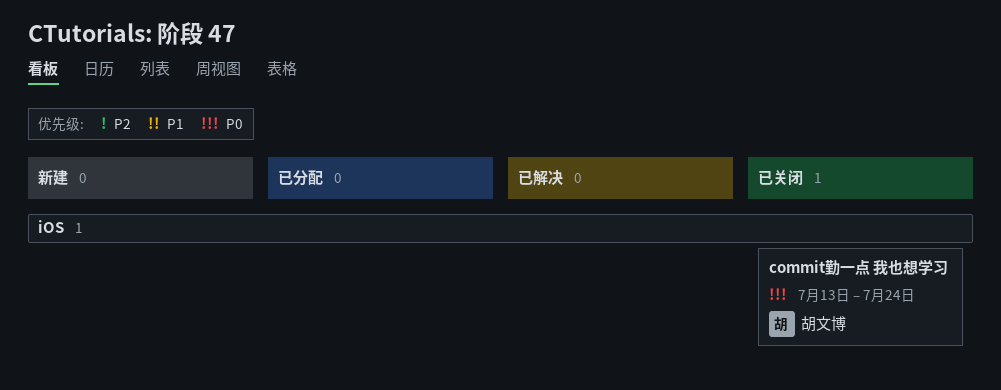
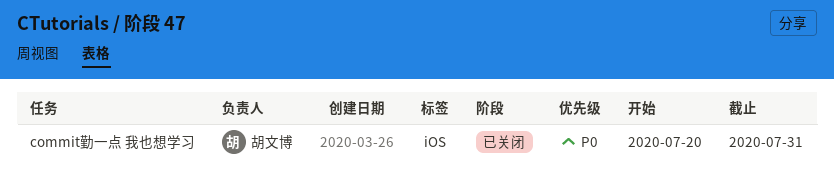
commit勤一点 我也想学习, start: Jul 13 -> Jul 20
commit勤一点 我也想学习, due: Jul 24 -> Jul 31

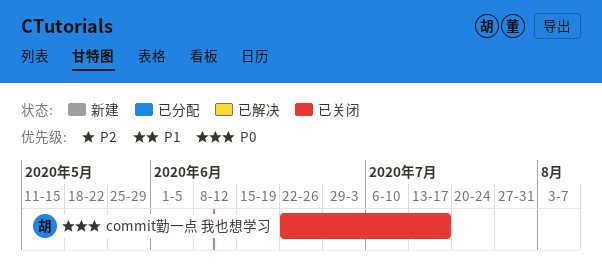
commit勤一点 我也想学习, start: Jul 20 -> Jun 22
commit勤一点 我也想学习, due: Jul 31 -> Jul 17

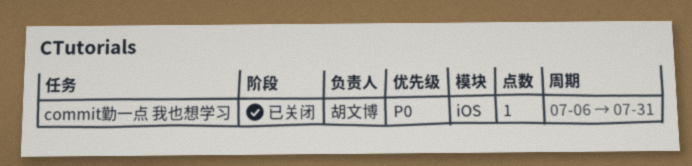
commit勤一点 我也想学习, start: Jun 22 -> Jul 6
commit勤一点 我也想学习, due: Jul 17 -> Jul 31

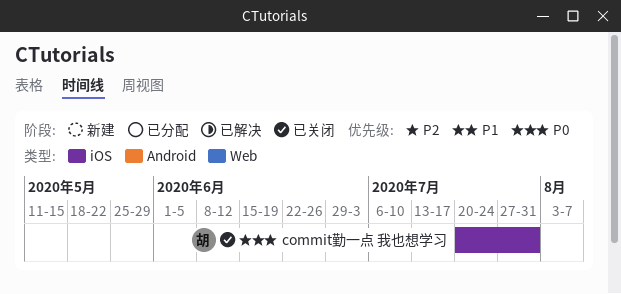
commit勤一点 我也想学习, start: Jul 6 -> Jul 20

